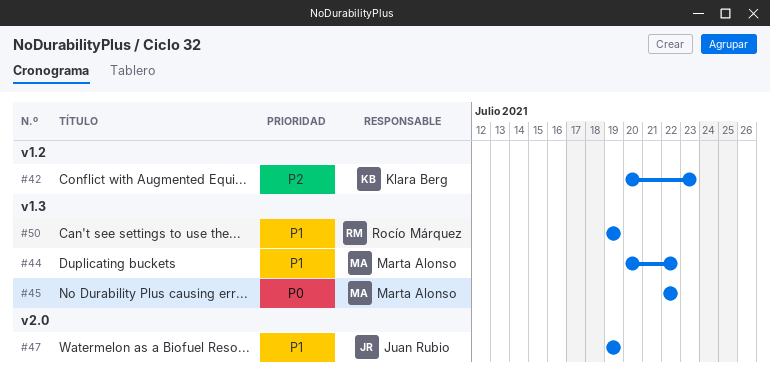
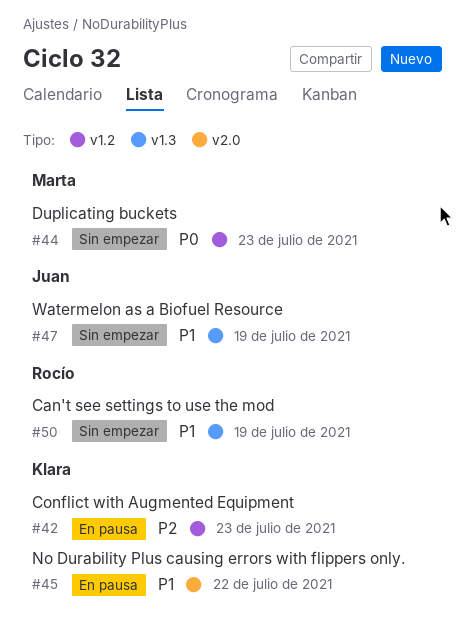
#44, priority: P1 -> P0
#44, label: v1.3 -> v1.2
#44, due: Jul 22 -> Jul 23
#45, owner: Marta Alonso -> Klara Berg
#45, priority: P0 -> P1
#45, label: v1.3 -> v2.0
#47, label: v2.0 -> v1.3

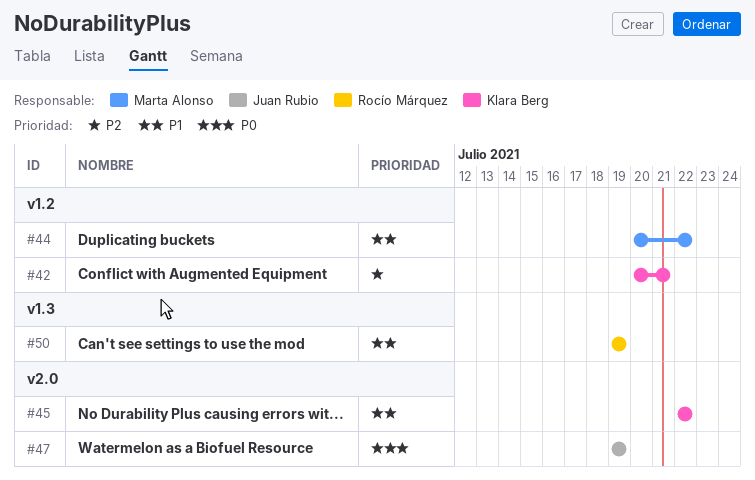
#42, due: Jul 23 -> Jul 21
#44, priority: P0 -> P1
#44, due: Jul 23 -> Jul 22
#47, priority: P1 -> P0
#47, label: v1.3 -> v2.0

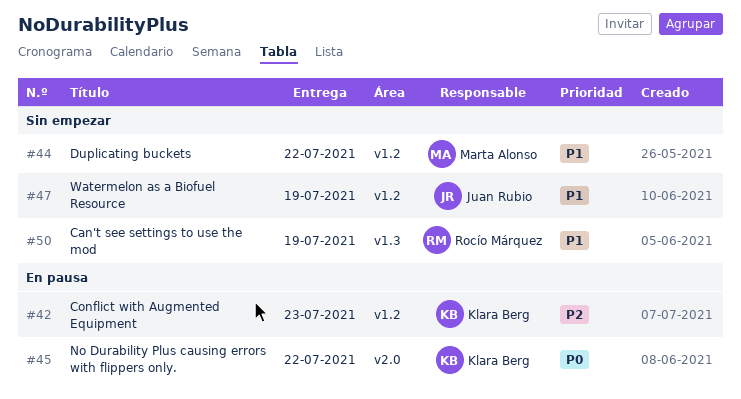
#42, due: Jul 21 -> Jul 23
#45, priority: P1 -> P0
#47, priority: P0 -> P1
#47, label: v2.0 -> v1.2

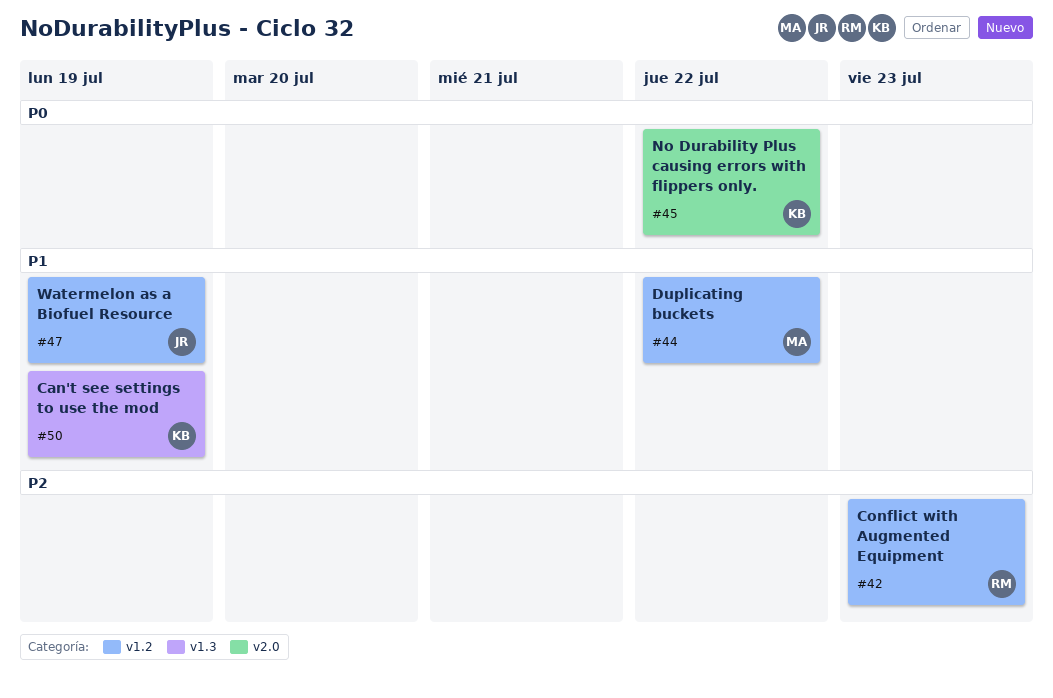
#42, owner: Klara Berg -> Rocío Márquez
#50, owner: Rocío Márquez -> Klara Berg

